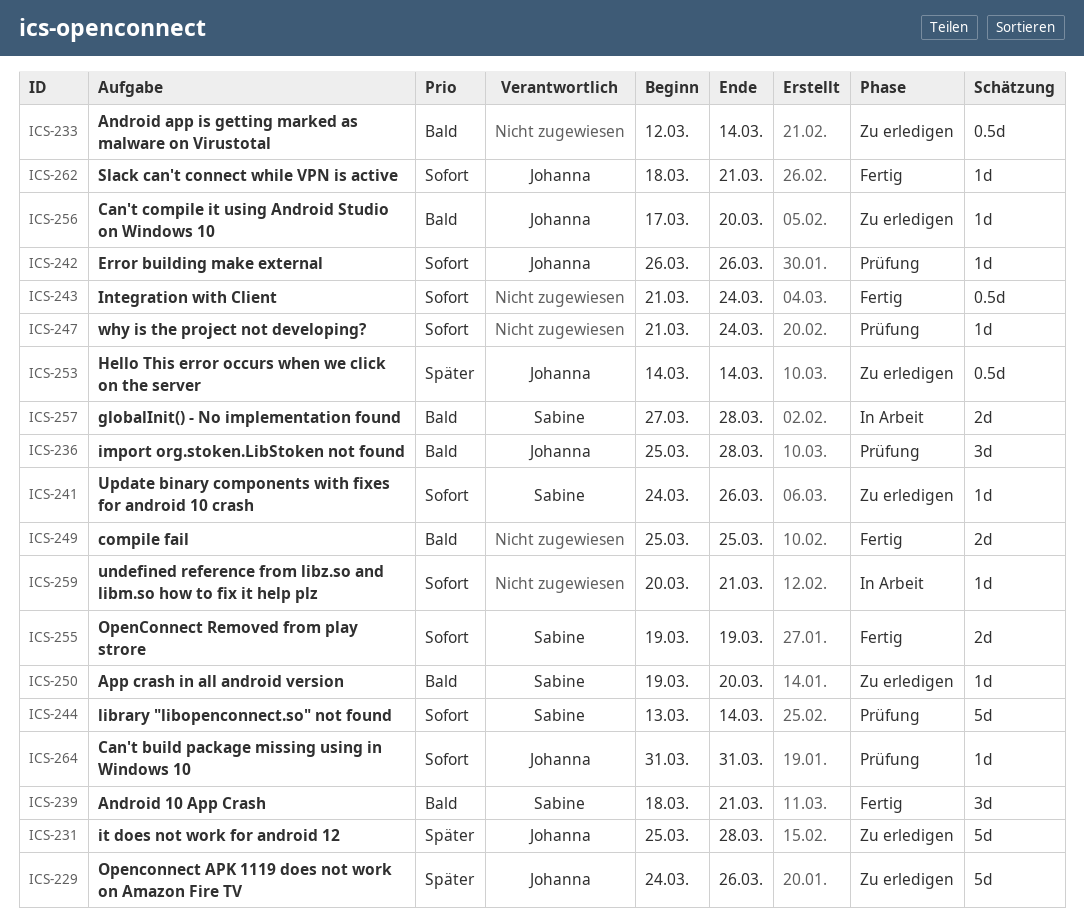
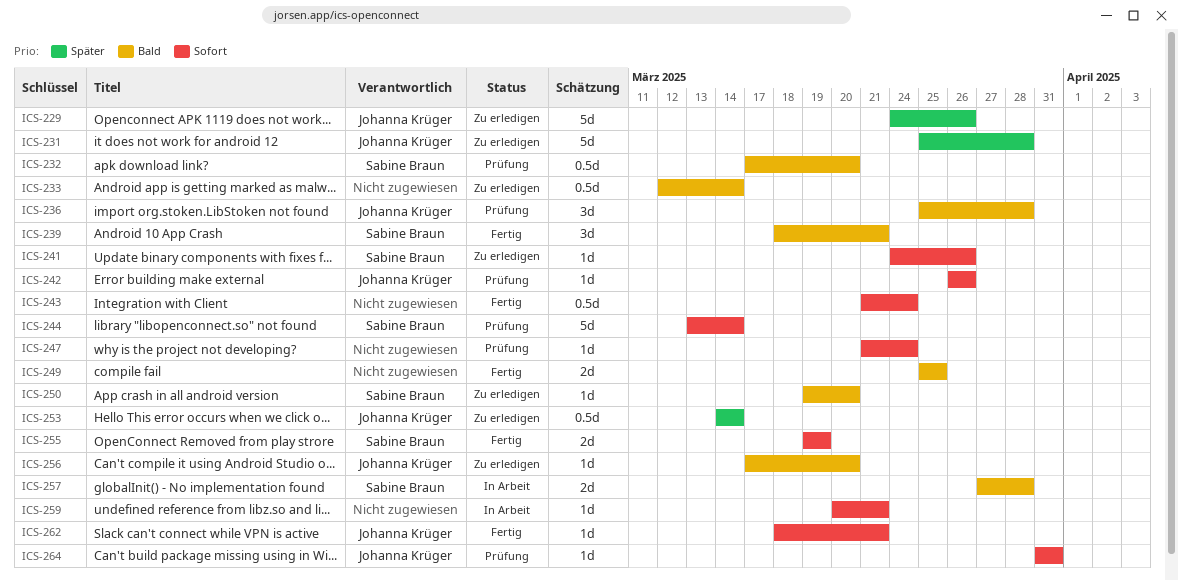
ICS-232: none -> present

